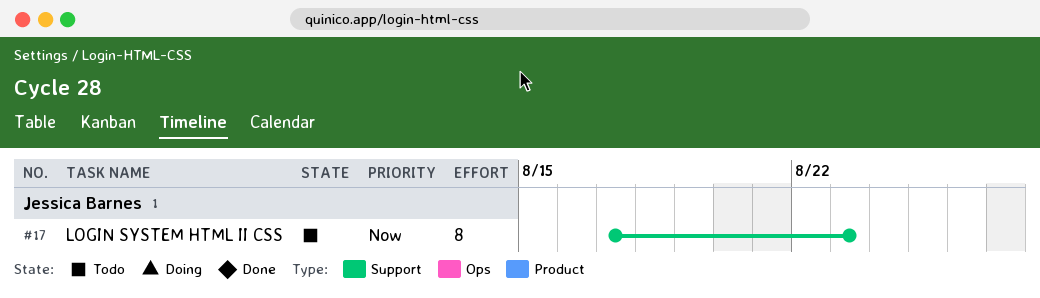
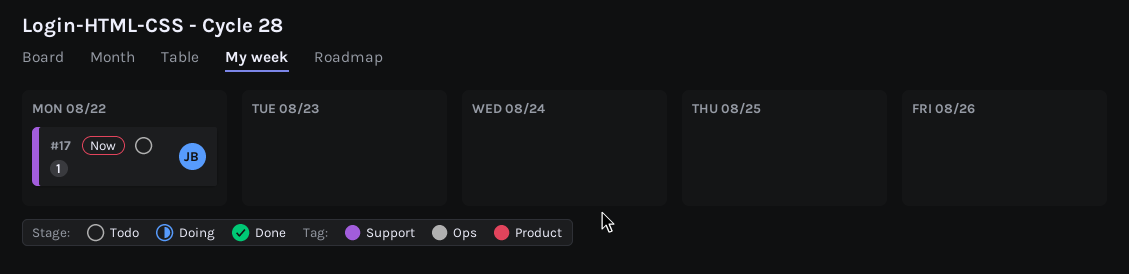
#17, estimate: 8 -> 1
#17, due: Aug 23 -> Aug 22

